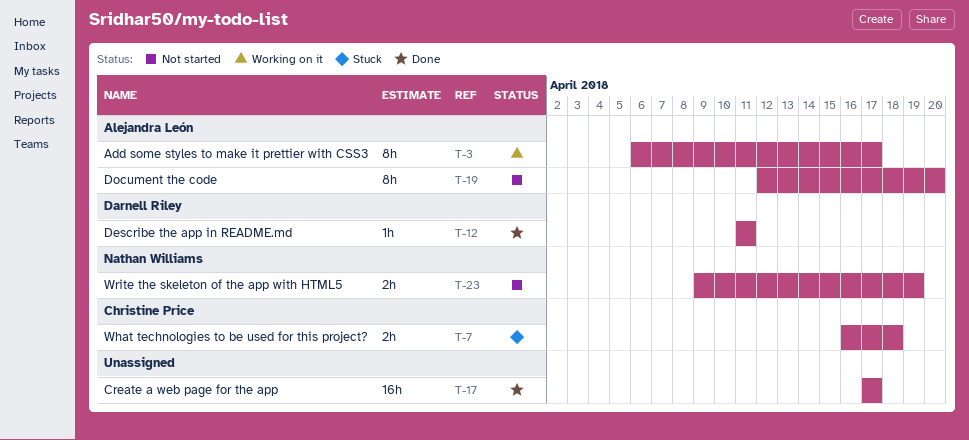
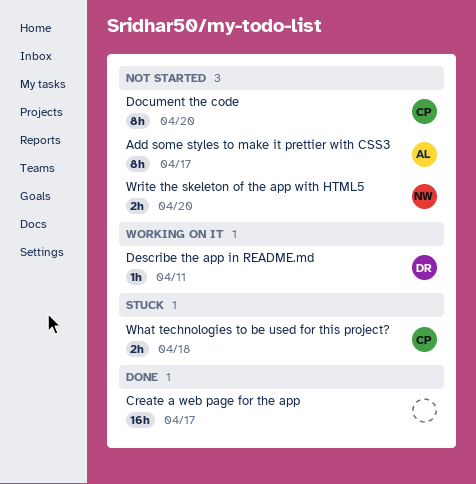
Add some styles to make it prettier with CSS3, status: Working on it -> Not started
Describe the app in README.md, status: Done -> Working on it
Document the code, owner: Alejandra León -> Christine Price
Write the skeleton of the app with HTML5, due: Apr 19 -> Apr 20

